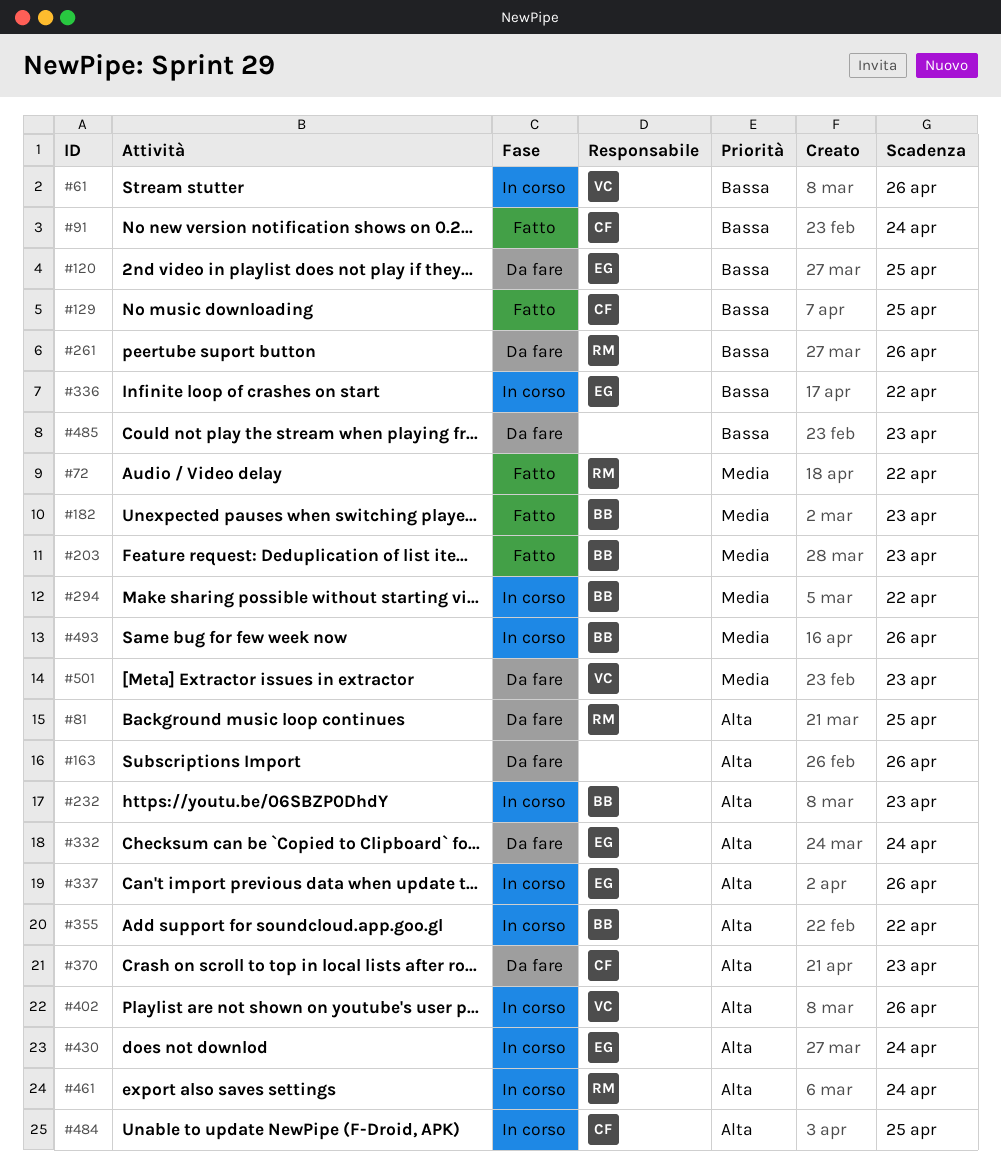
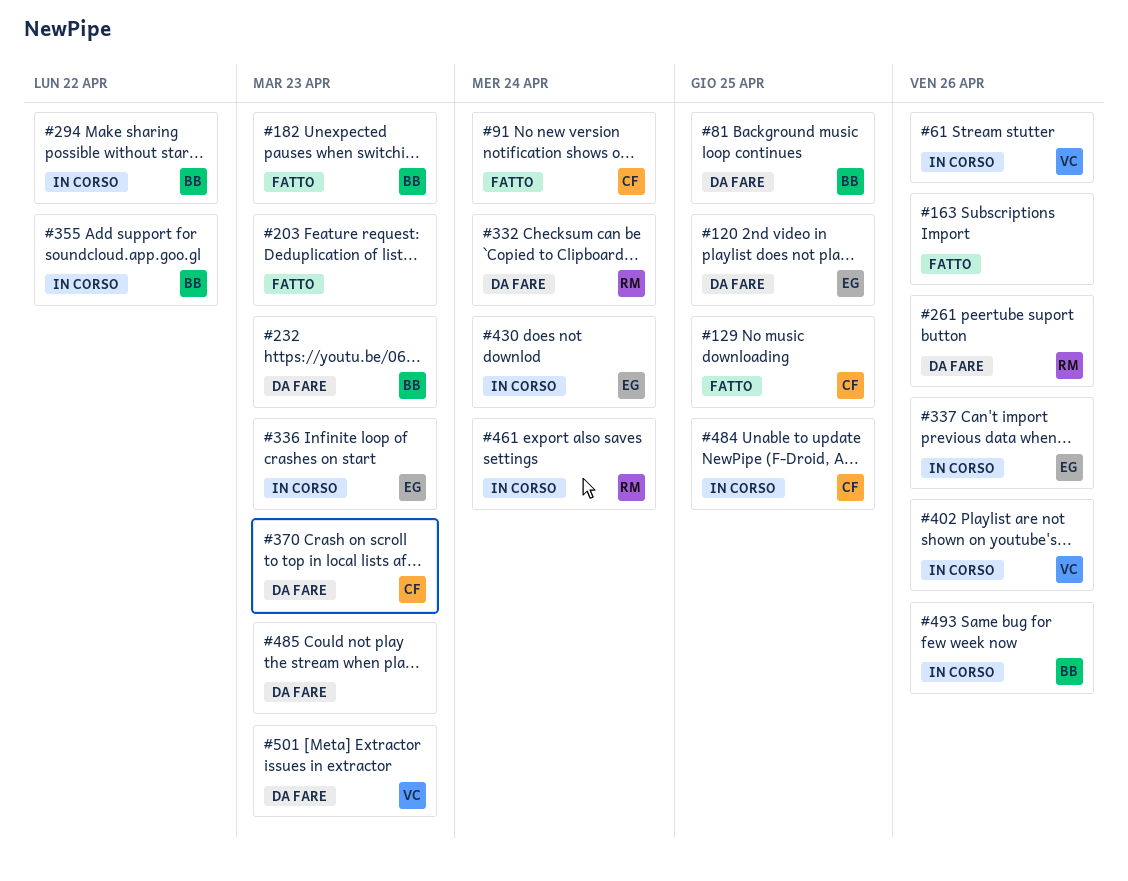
#72: present -> none
#81, owner: RM -> BB
#163, status: Da fare -> Fatto
#203, owner: BB -> none
#232, status: In corso -> Da fare
#332, owner: EG -> RM
#336, due: Apr 22 -> Apr 23

